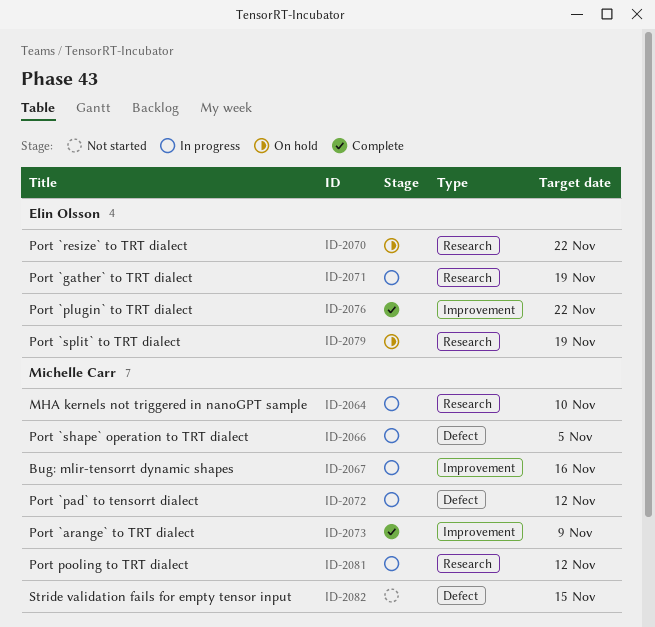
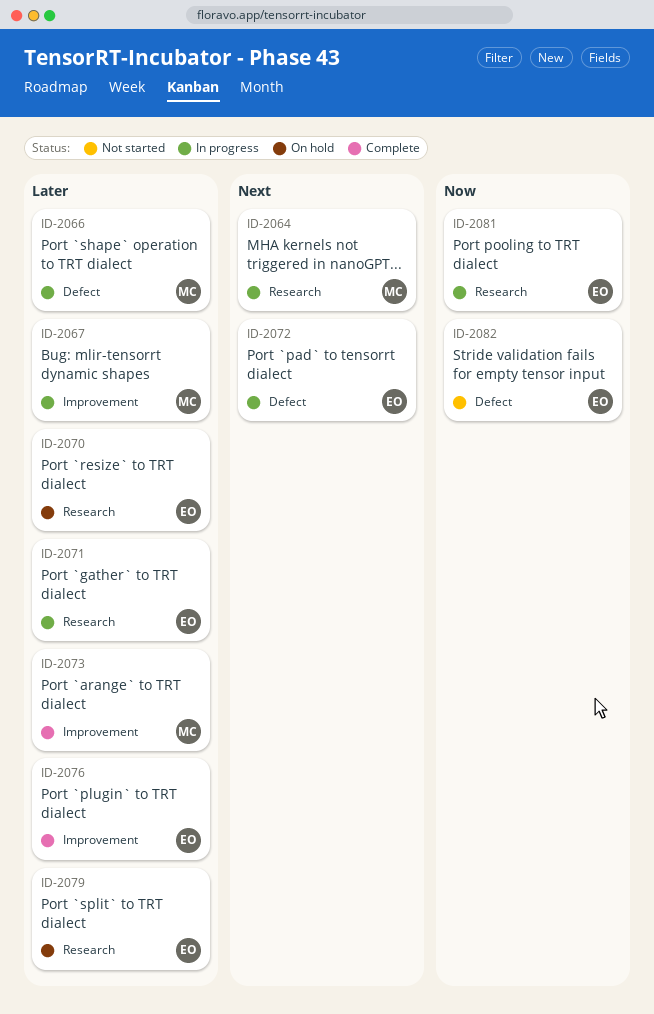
ID-2072, owner: Michelle Carr -> Elin Olsson
ID-2081, owner: Michelle Carr -> Elin Olsson
ID-2082, owner: Michelle Carr -> Elin Olsson

